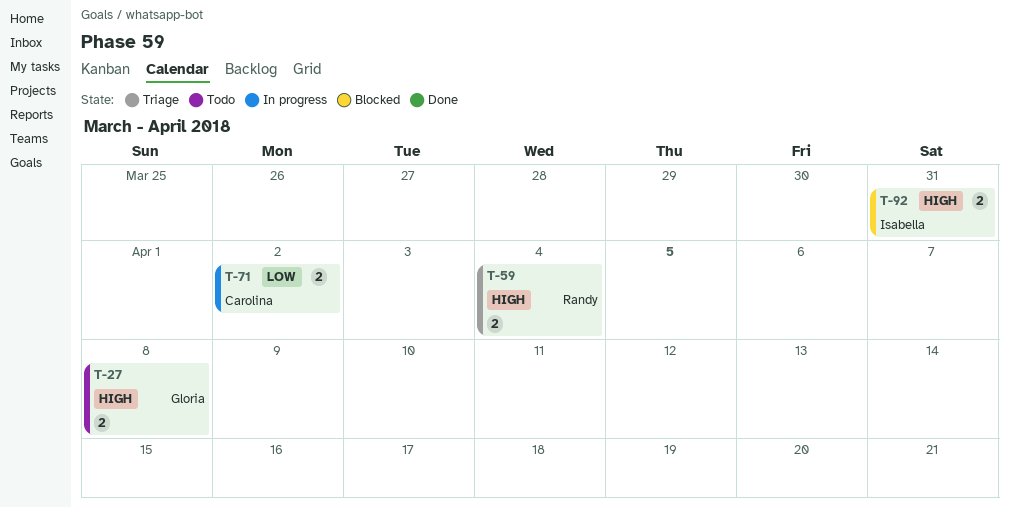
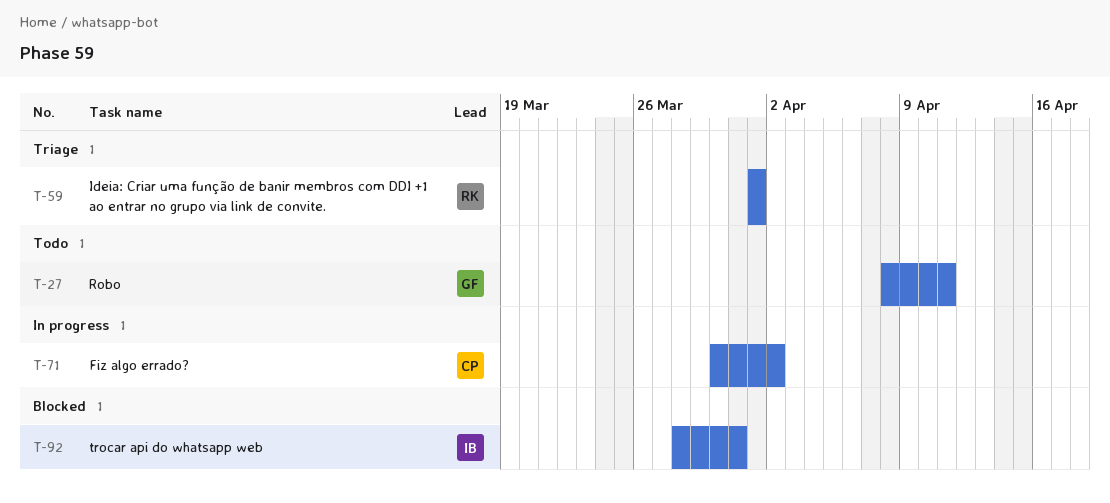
T-27, due: Apr 8 -> Apr 11
T-59, due: Apr 4 -> Apr 1

